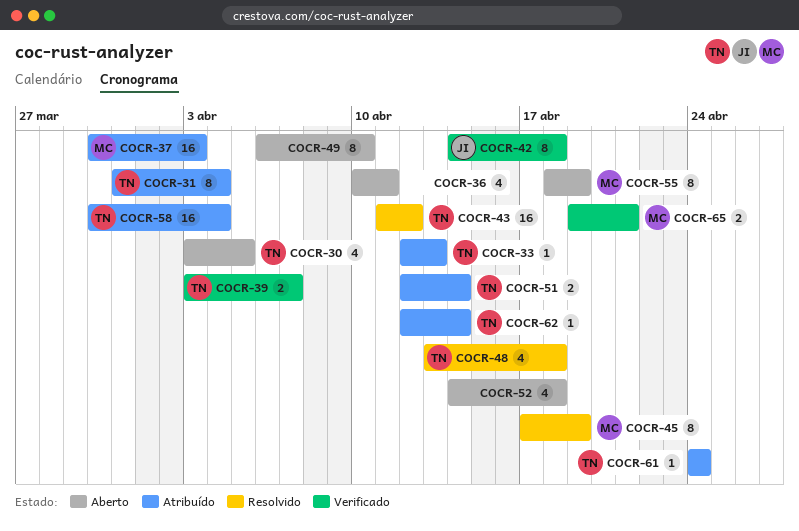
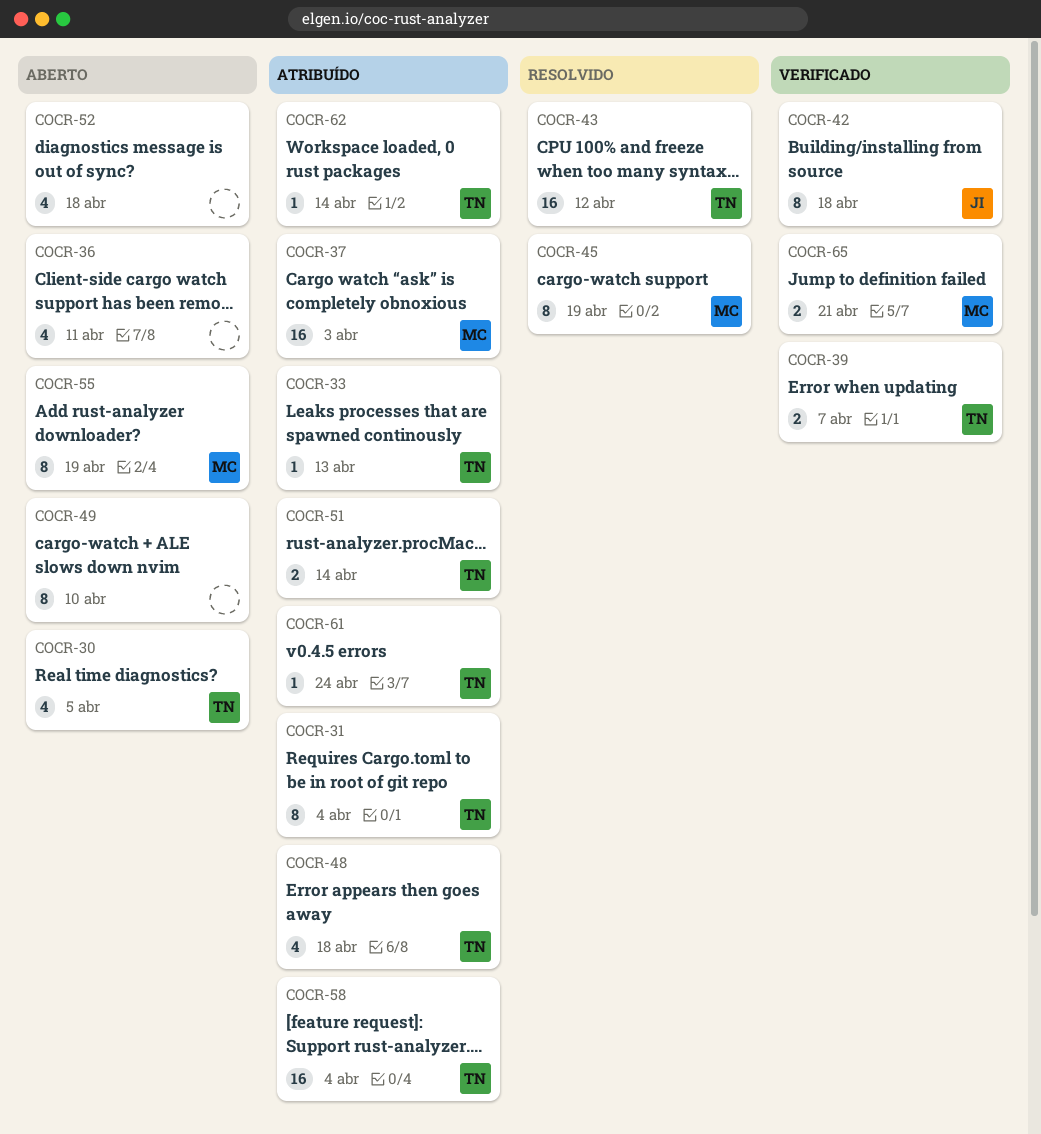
COCR-48, status: Resolvido -> Atribuído

